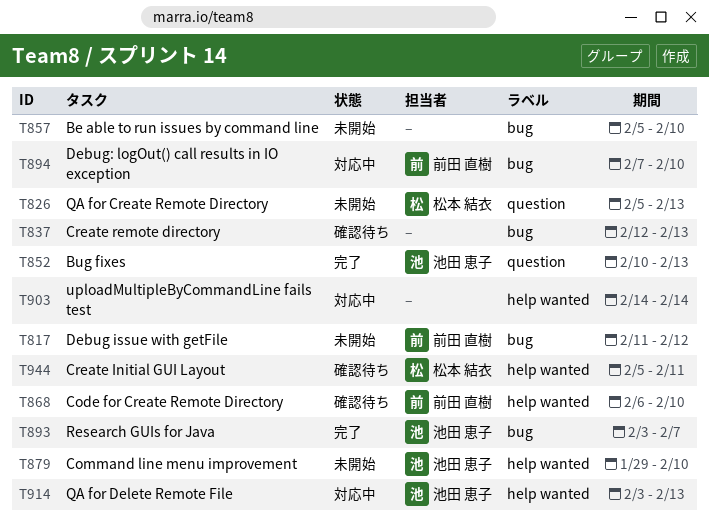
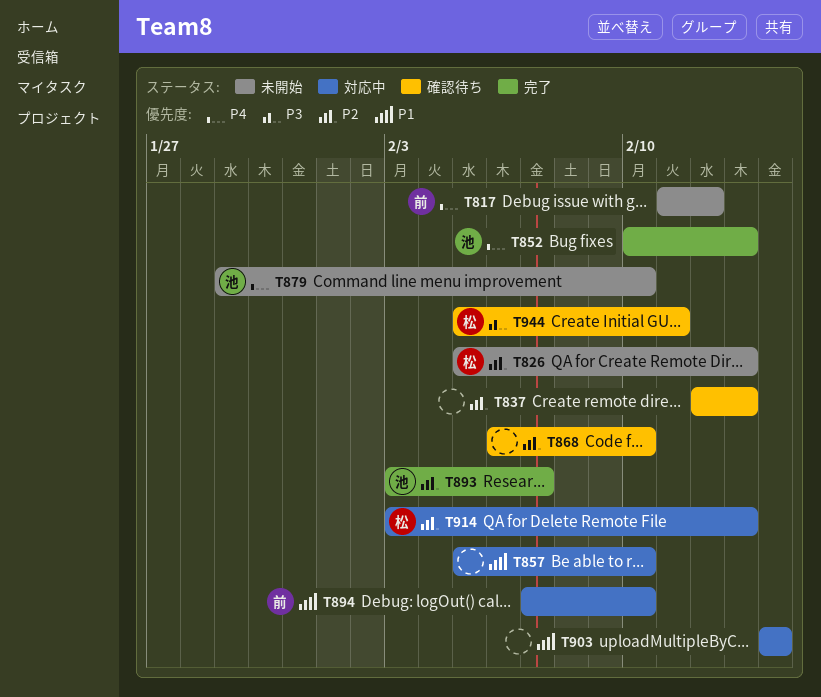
T857, status: 未開始 -> 対応中
T868, owner: 前田 直樹 -> none
T914, owner: 池田 恵子 -> 松本 結衣

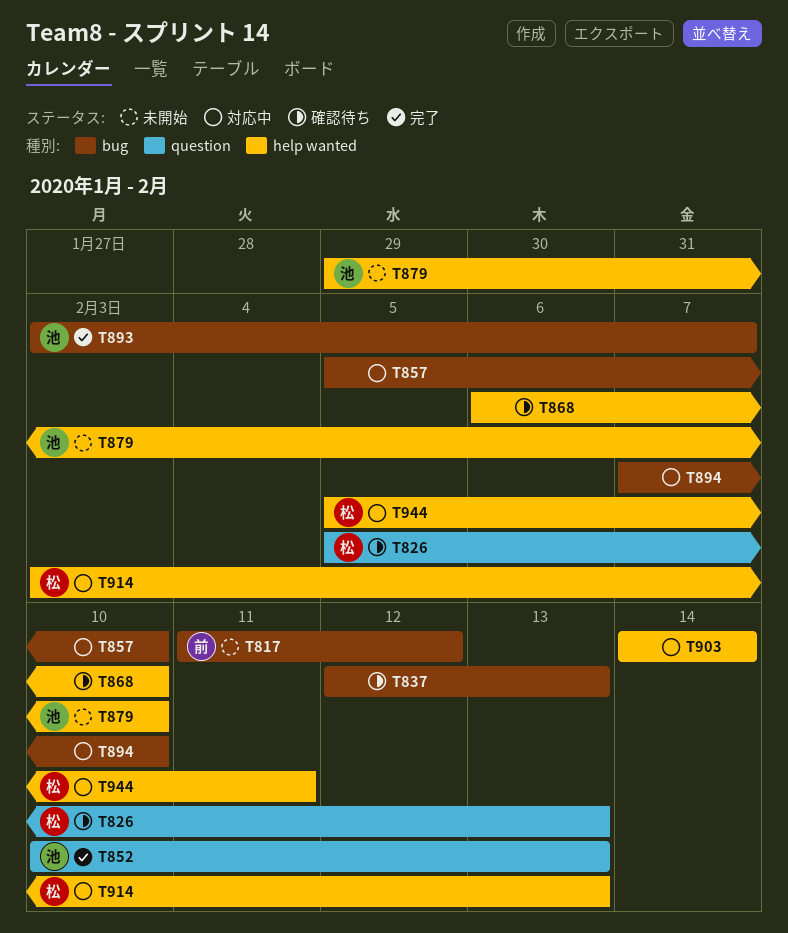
T826, status: 未開始 -> 確認待ち
T894, owner: 前 -> none
T944, status: 確認待ち -> 対応中

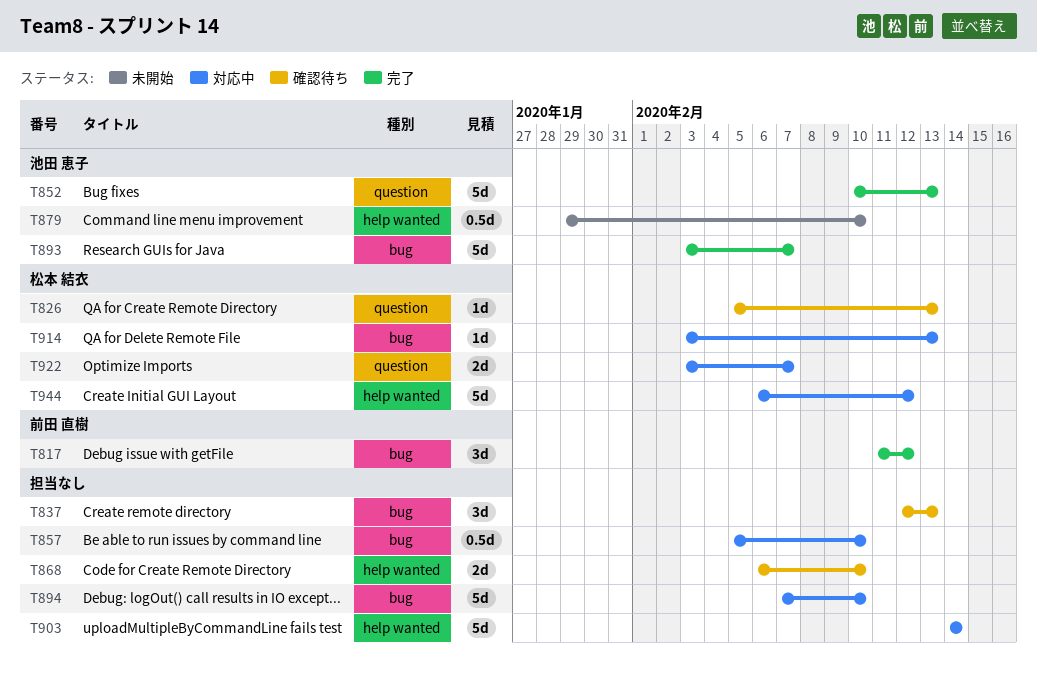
T817, status: 未開始 -> 完了
T914, label: help wanted -> bug
T922: none -> present
T944, start: Feb 5 -> Feb 6
T944, due: Feb 11 -> Feb 12

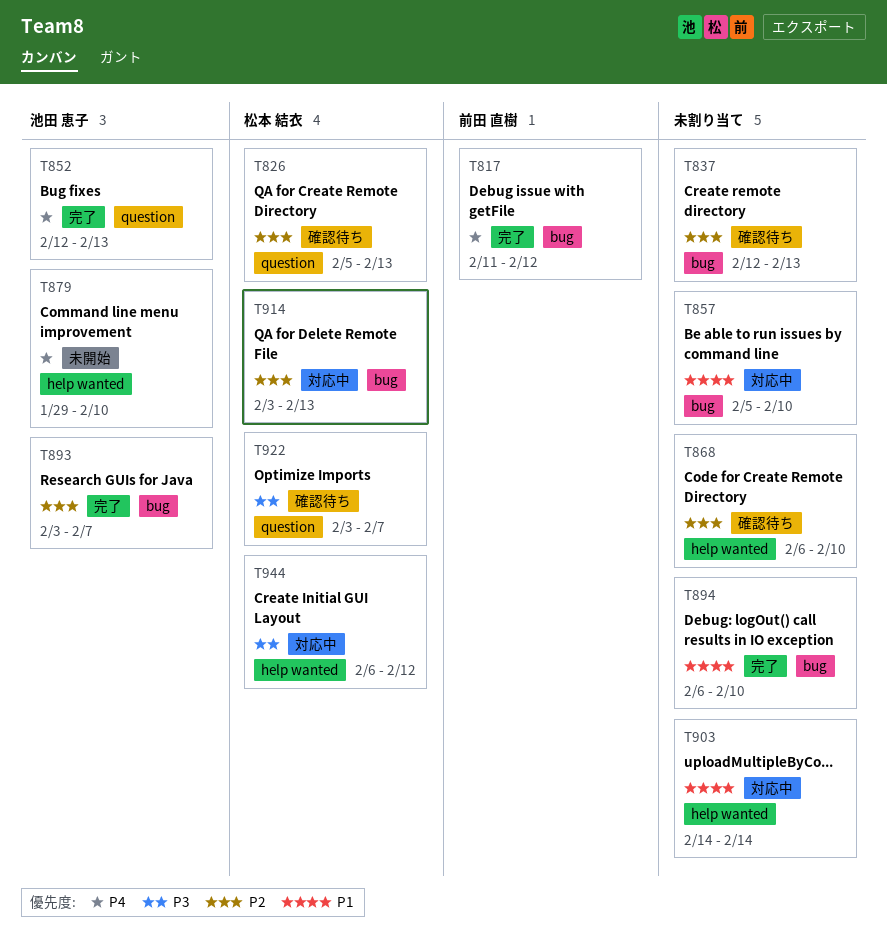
T852, start: Feb 10 -> Feb 12
T894, status: 対応中 -> 完了
T894, start: Feb 7 -> Feb 6
T922, status: 対応中 -> 確認待ち

